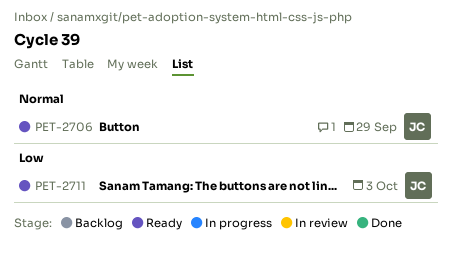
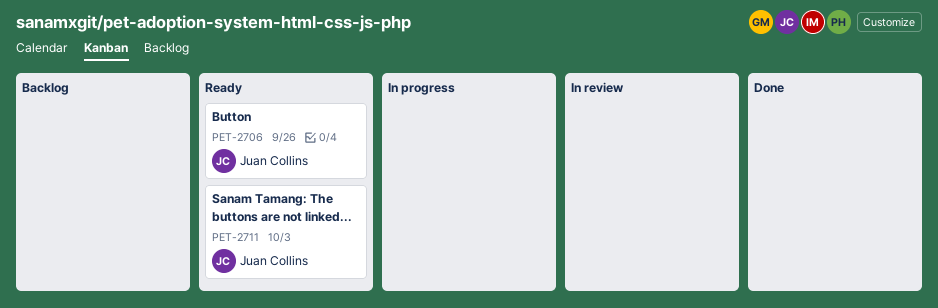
PET-2706, due: Sep 29 -> Sep 26

